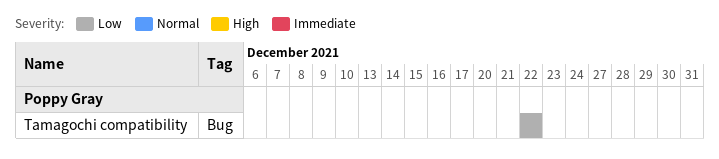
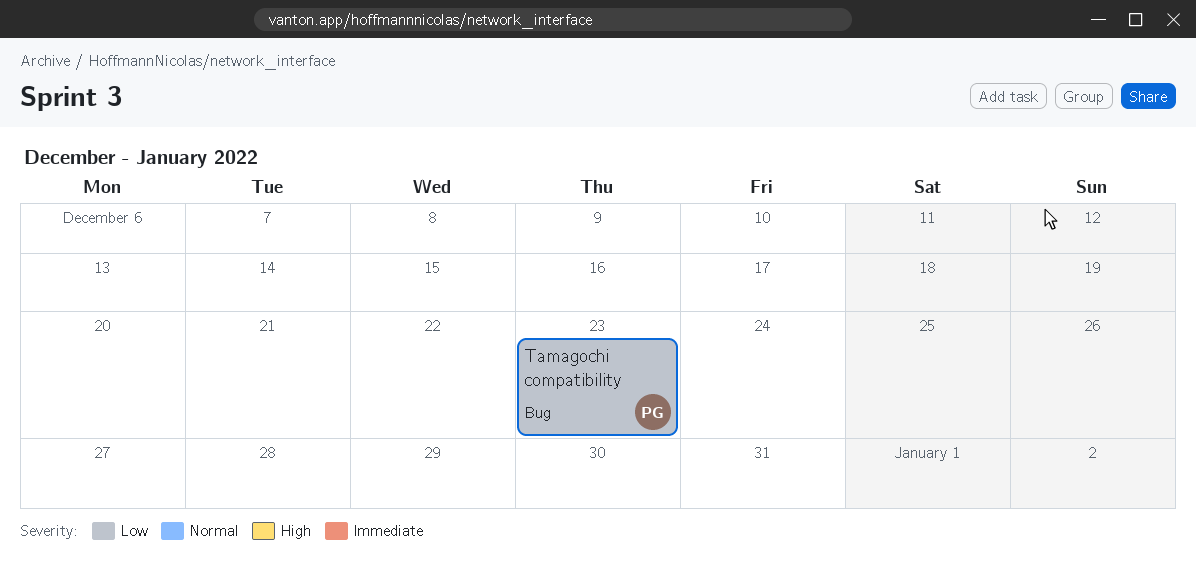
Tamagochi compatibility, due: Dec 22 -> Dec 23

